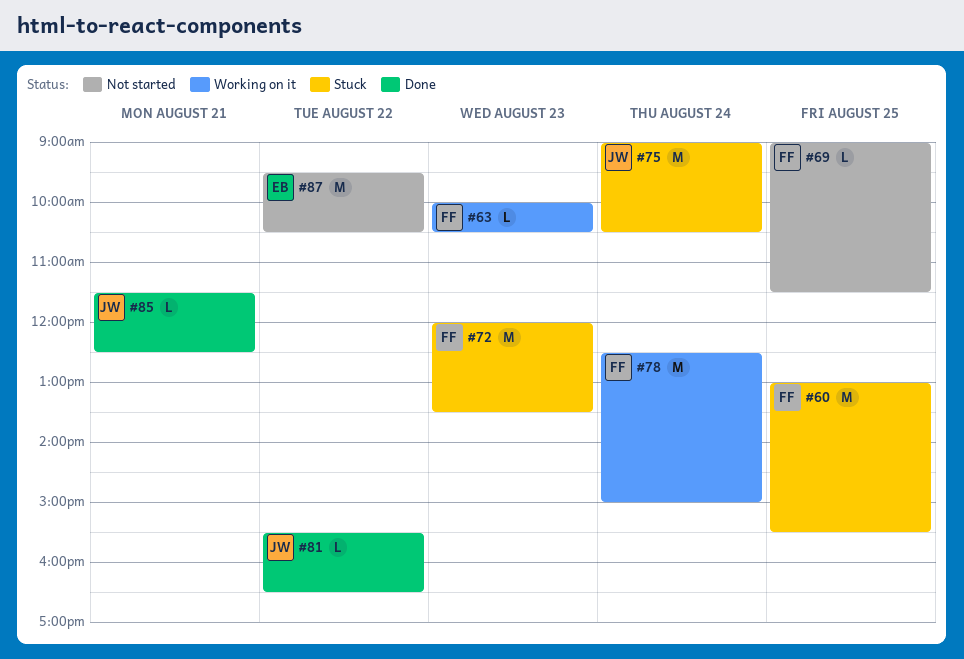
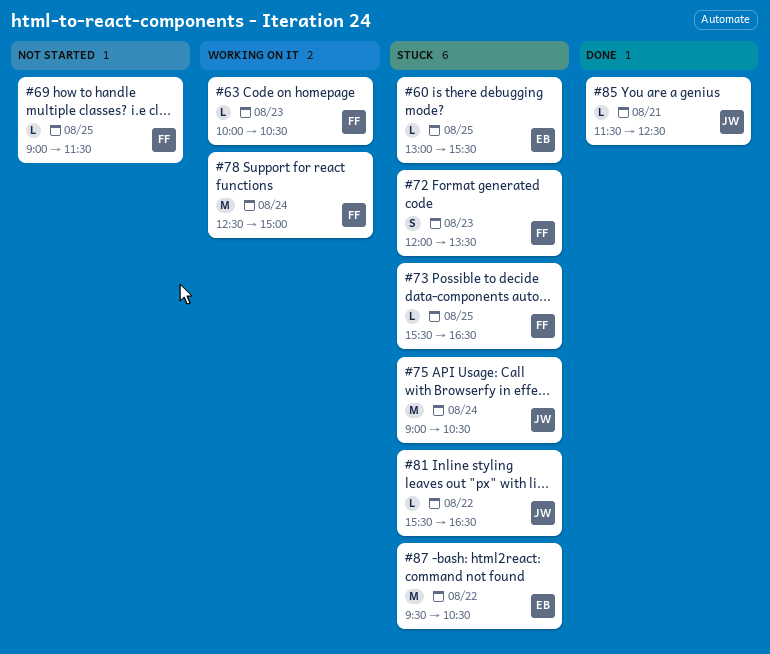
#60, owner: FF -> EB
#60, estimate: M -> L
#72, estimate: M -> S
#73: none -> present
#81, status: Done -> Stuck
#87, status: Not started -> Stuck

